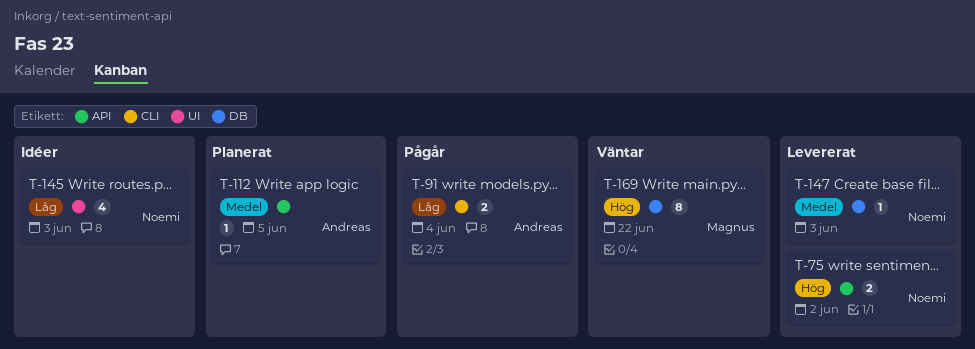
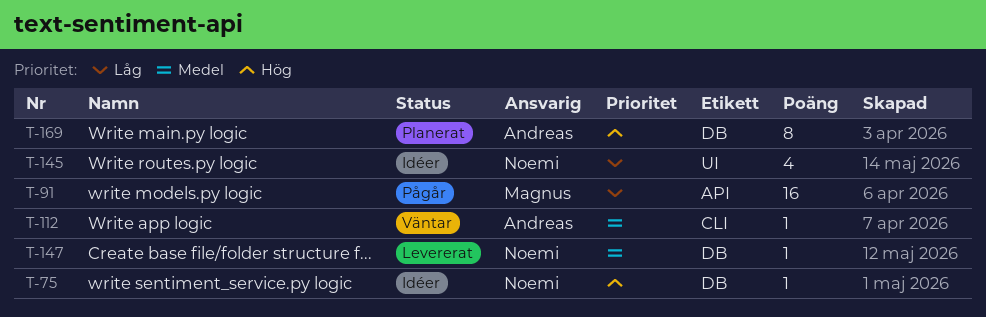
T-75, status: Levererat -> Idéer
T-75, label: API -> DB
T-75, estimate: 2 -> 1
T-91, owner: Andreas -> Magnus
T-91, label: CLI -> API
T-91, estimate: 2 -> 16
T-112, status: Planerat -> Väntar
T-112, label: API -> CLI
T-169, status: Väntar -> Planerat
T-169, owner: Magnus -> Andreas

